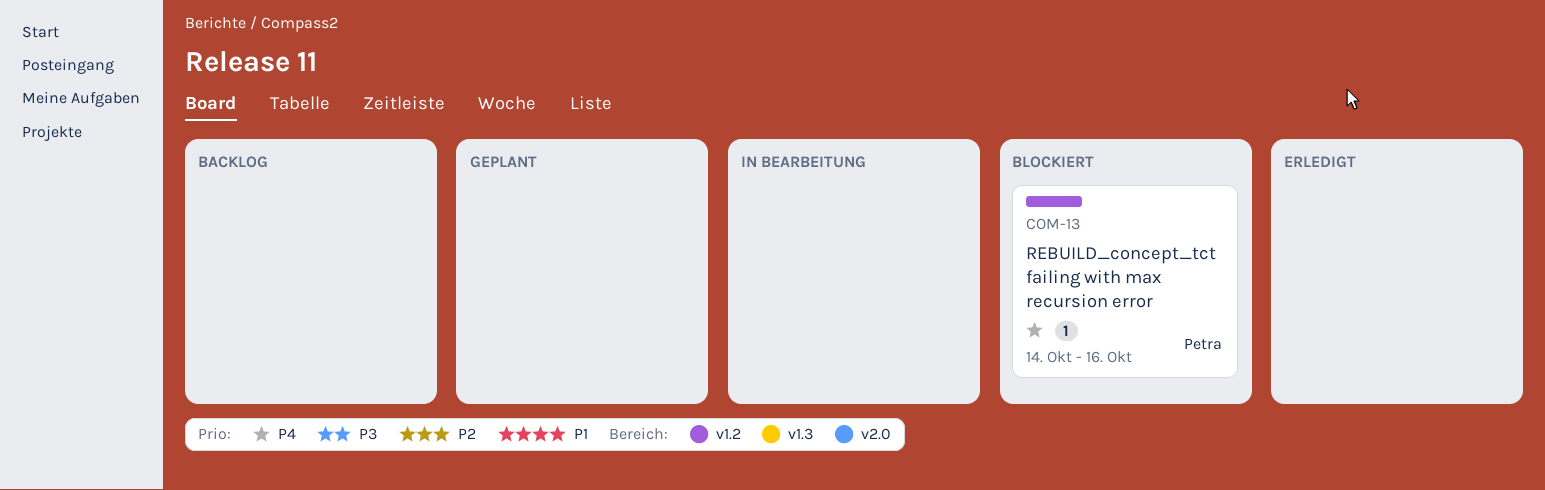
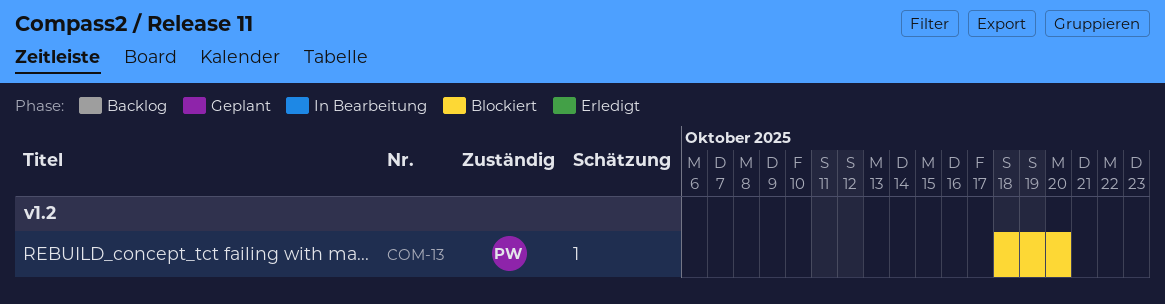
COM-13, start: Oct 14 -> Oct 18
COM-13, due: Oct 16 -> Oct 20

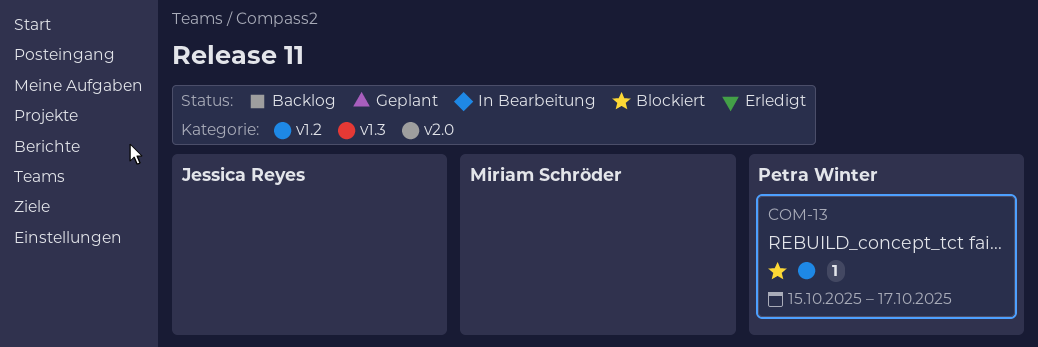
COM-13, start: Oct 18 -> Oct 15
COM-13, due: Oct 20 -> Oct 17

